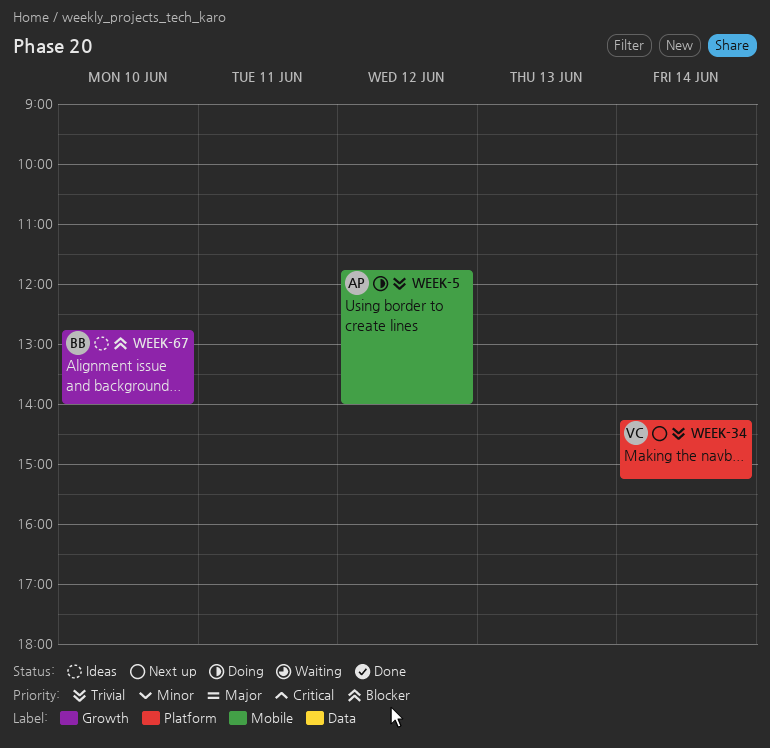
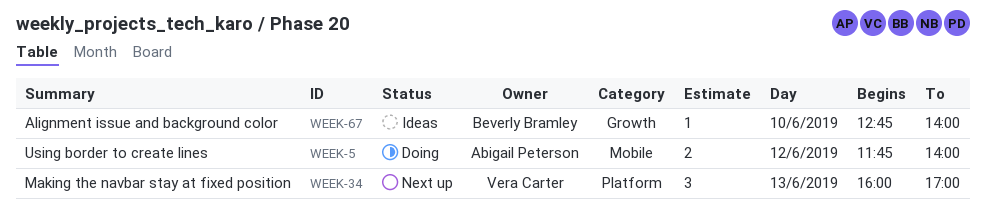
WEEK-34, day: Jun 14 -> Jun 13
WEEK-34, begins: 14:15 -> 16:00
WEEK-34, ends: 15:15 -> 17:00

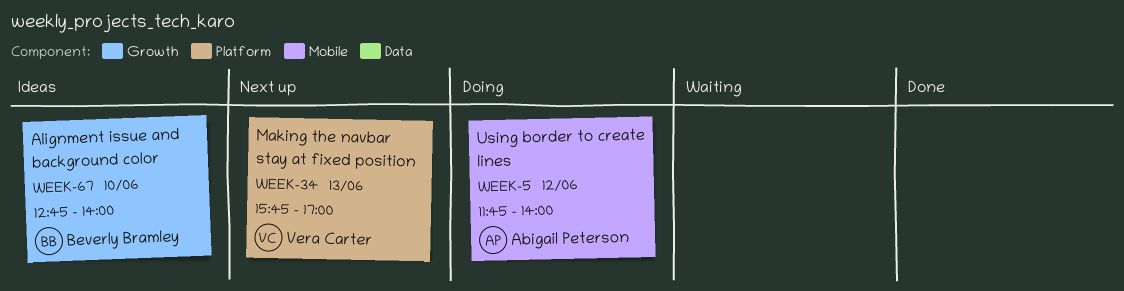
WEEK-34, begins: 16:00 -> 15:45

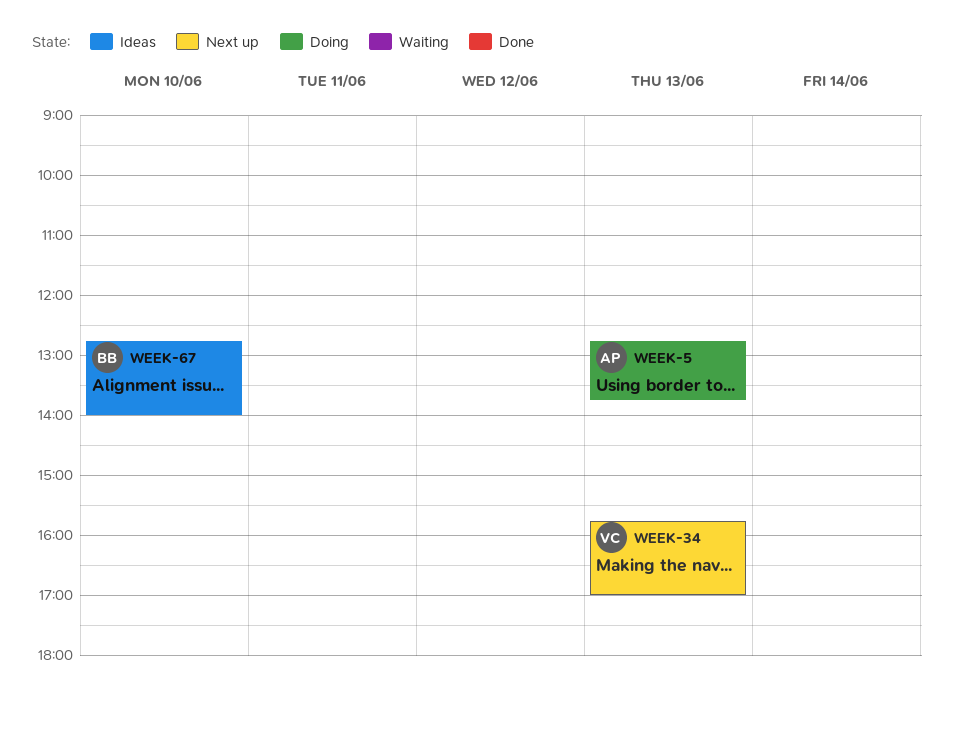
WEEK-5, day: Jun 12 -> Jun 13
WEEK-5, begins: 11:45 -> 12:45
WEEK-5, ends: 14:00 -> 13:45

